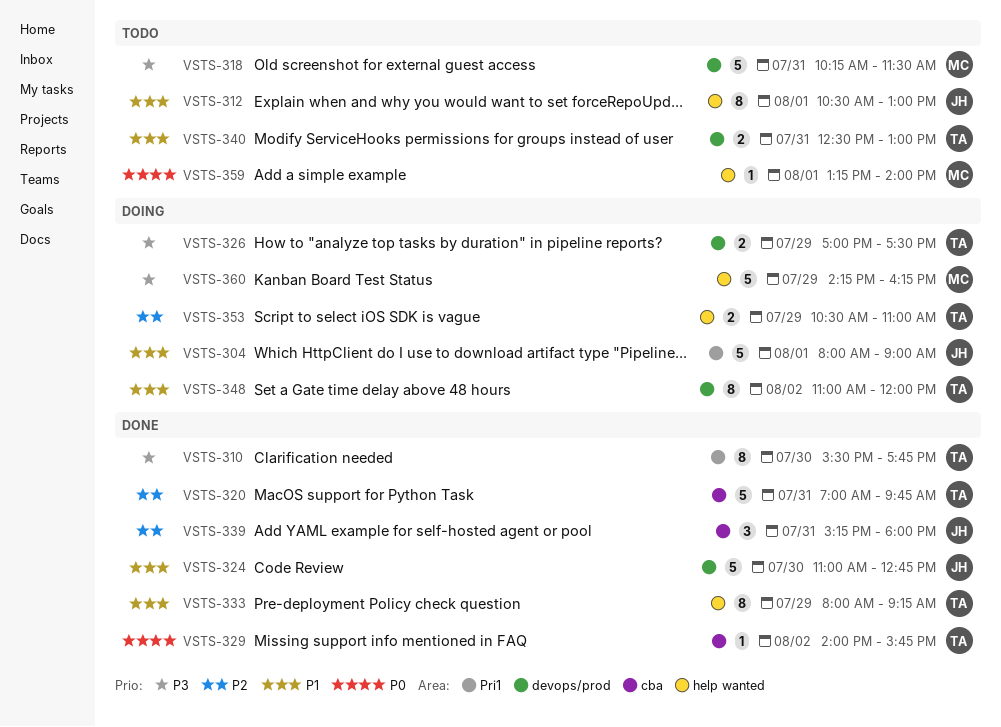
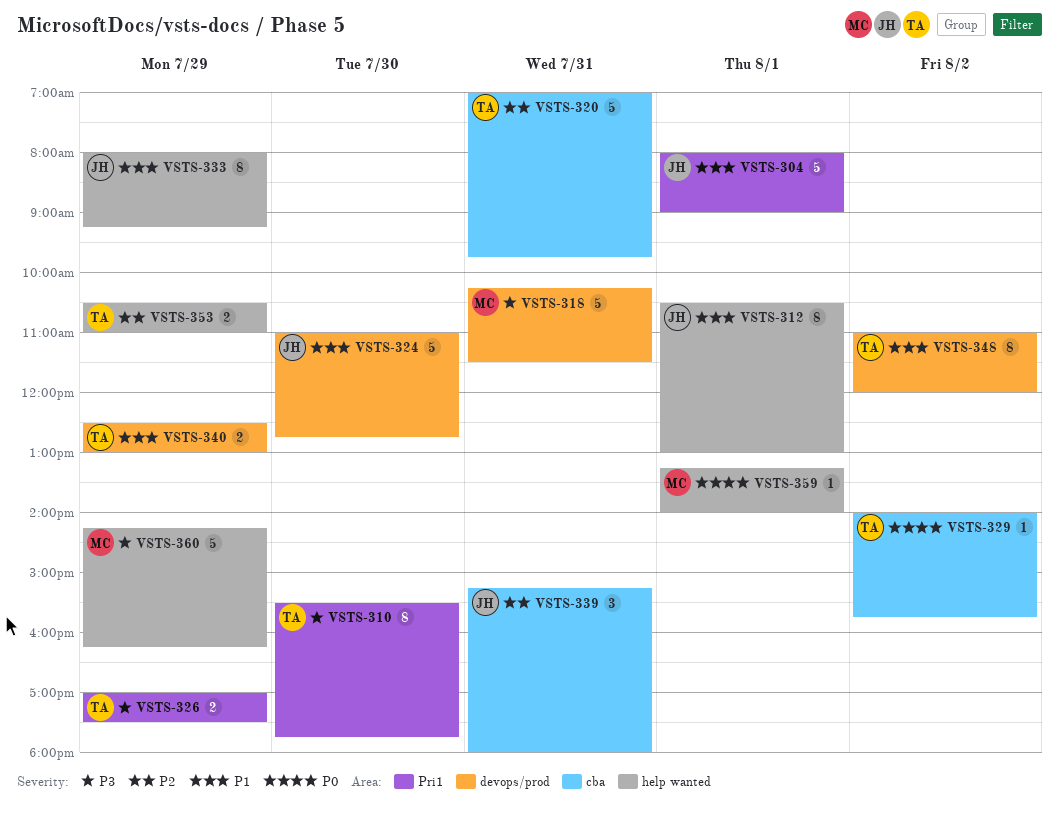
VSTS-326, label: devops/prod -> Pri1
VSTS-333, owner: TA -> JH
VSTS-340, day: Jul 31 -> Jul 29

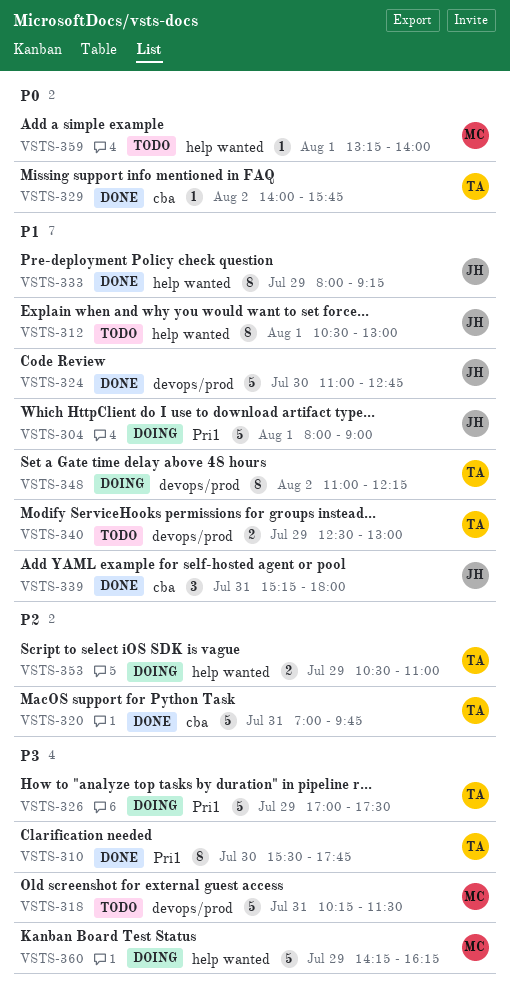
VSTS-326, estimate: 2 -> 5
VSTS-339, priority: P2 -> P1
VSTS-348, ends: 12:00 -> 12:15

